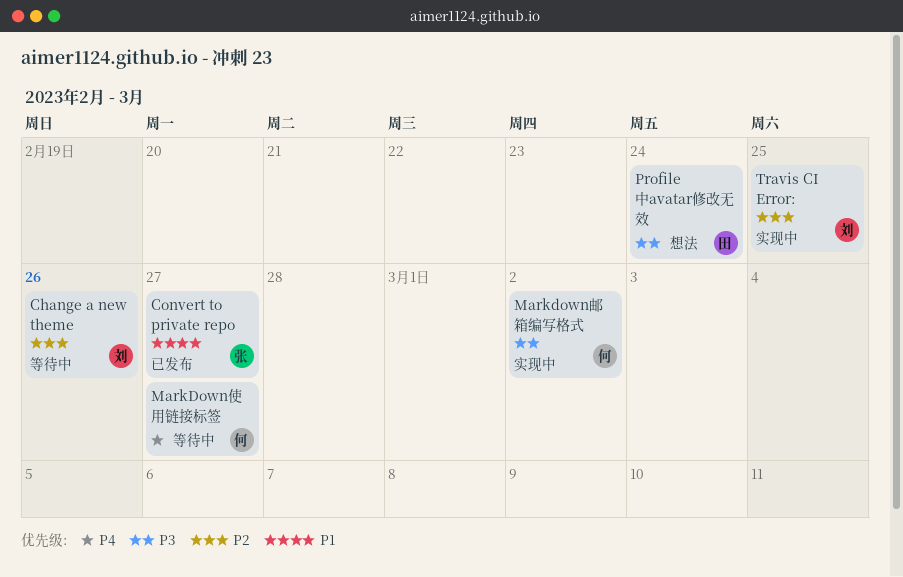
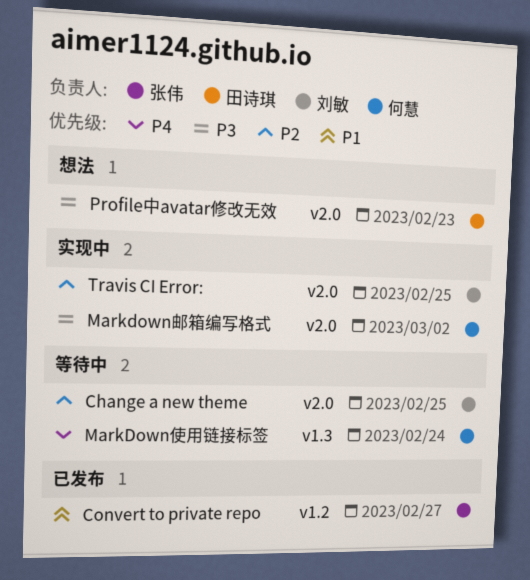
Change a new theme, due: Feb 26 -> Feb 25
MarkDown使用链接标签, due: Feb 27 -> Feb 24
Profile中avatar修改无效, due: Feb 24 -> Feb 23

